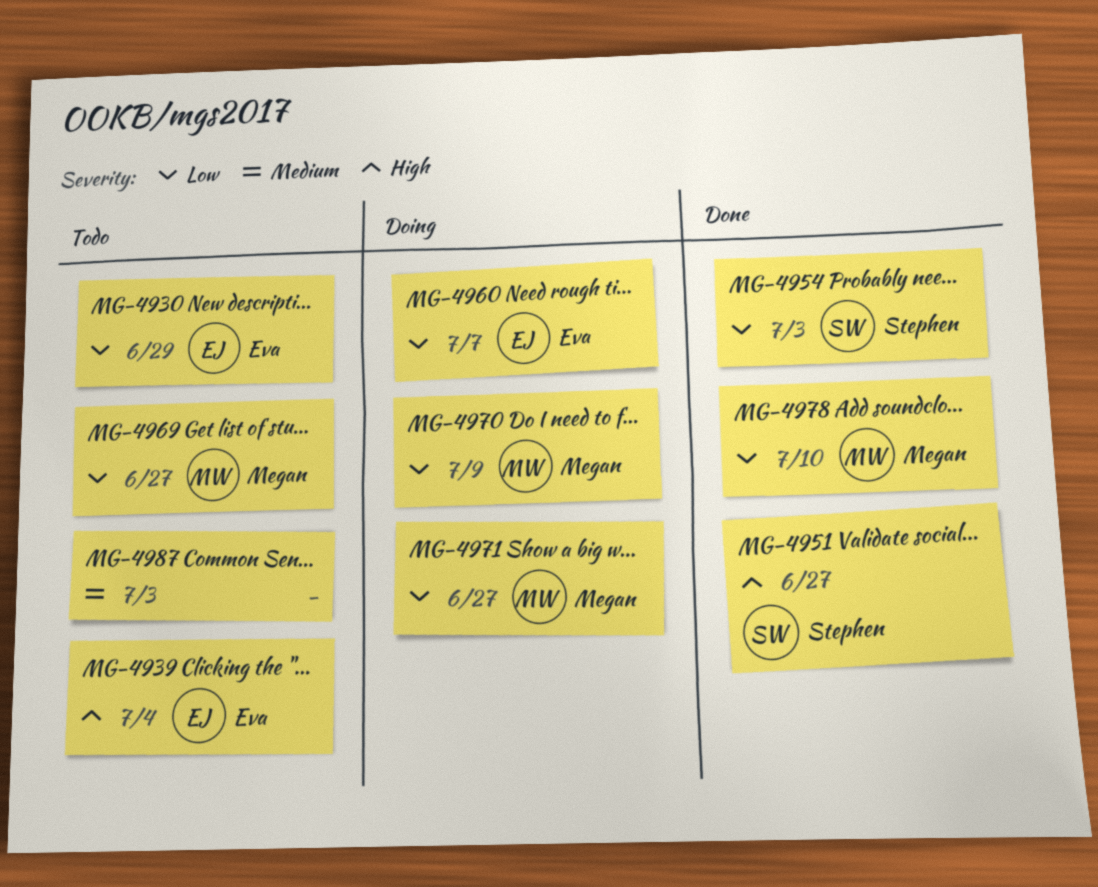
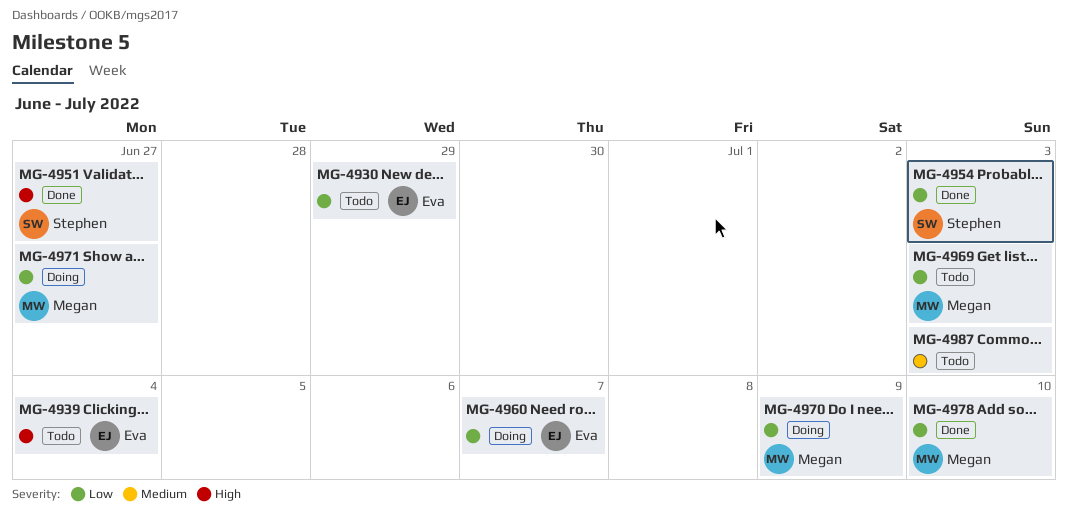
MG-4969, due: Jun 27 -> Jul 3

